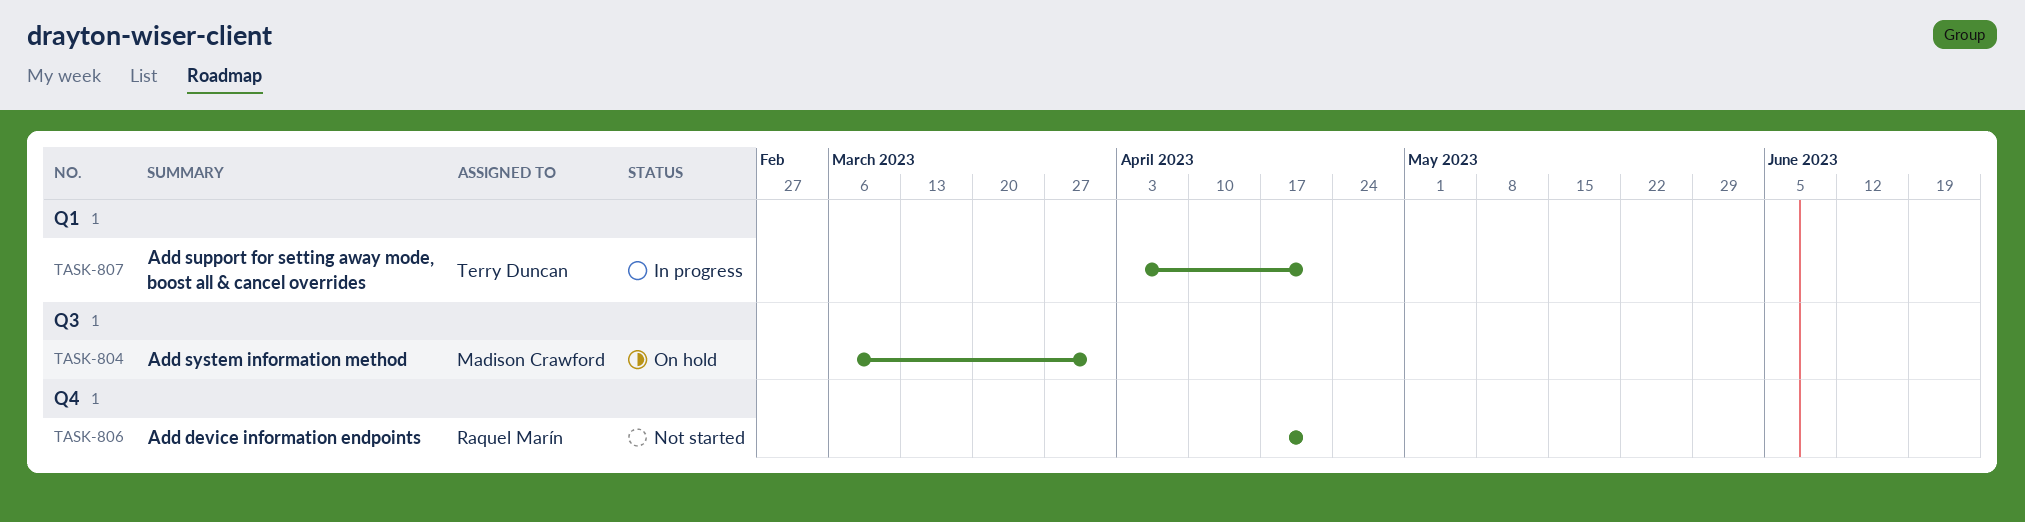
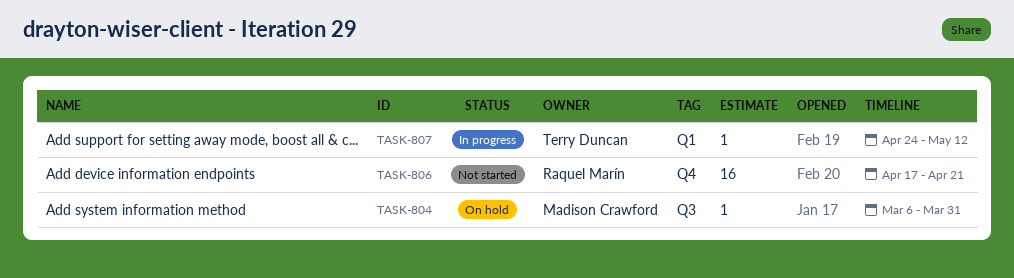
TASK-807, start: Apr 3 -> Apr 24
TASK-807, due: Apr 21 -> May 12

